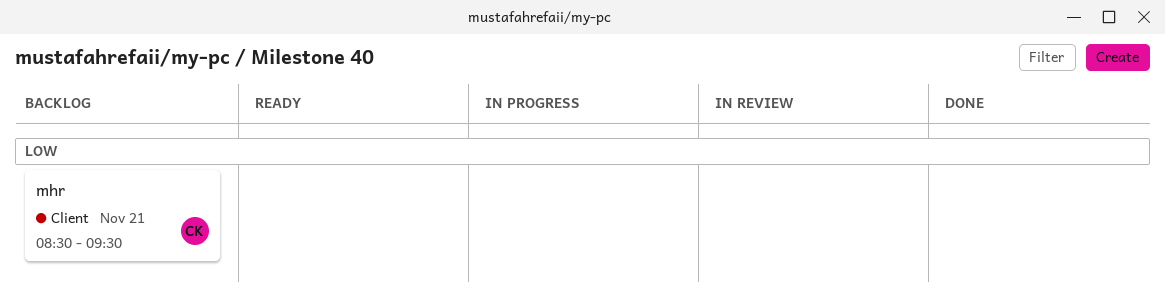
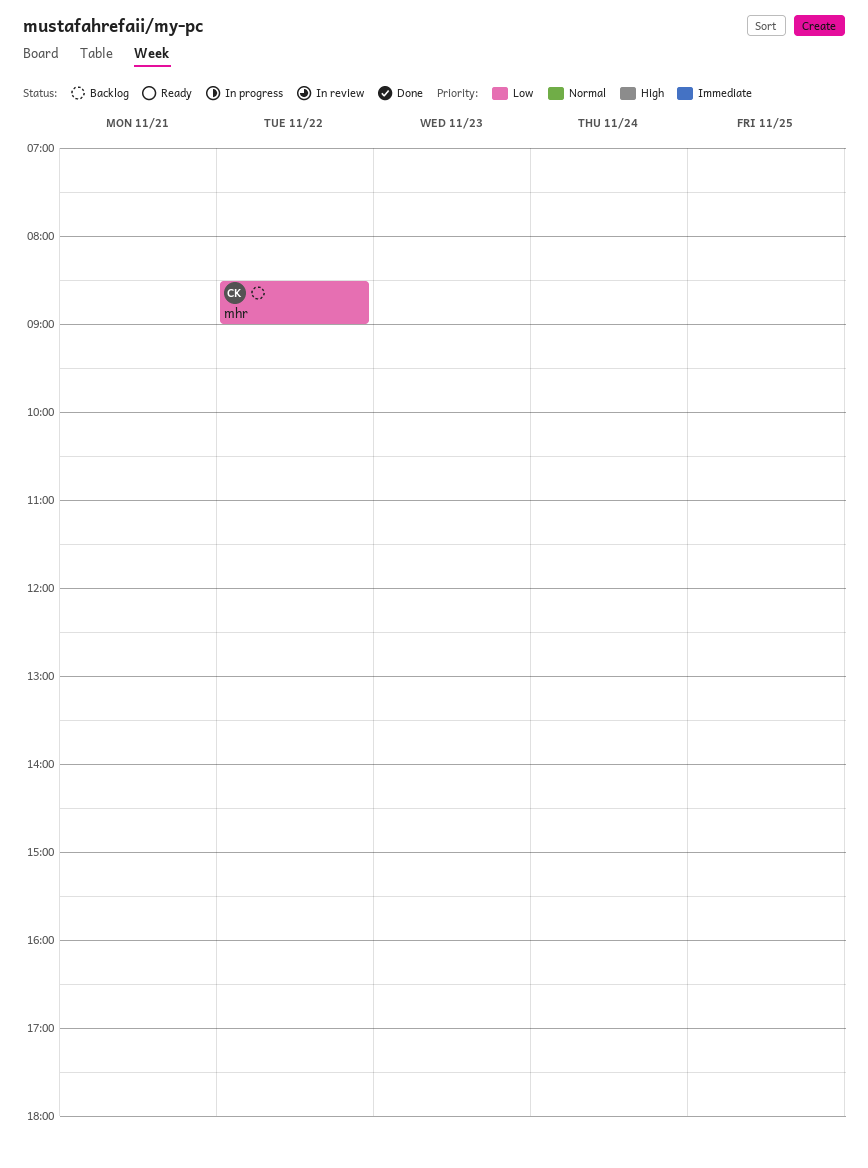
mhr, day: Nov 21 -> Nov 22
mhr, ends: 09:30 -> 09:00

